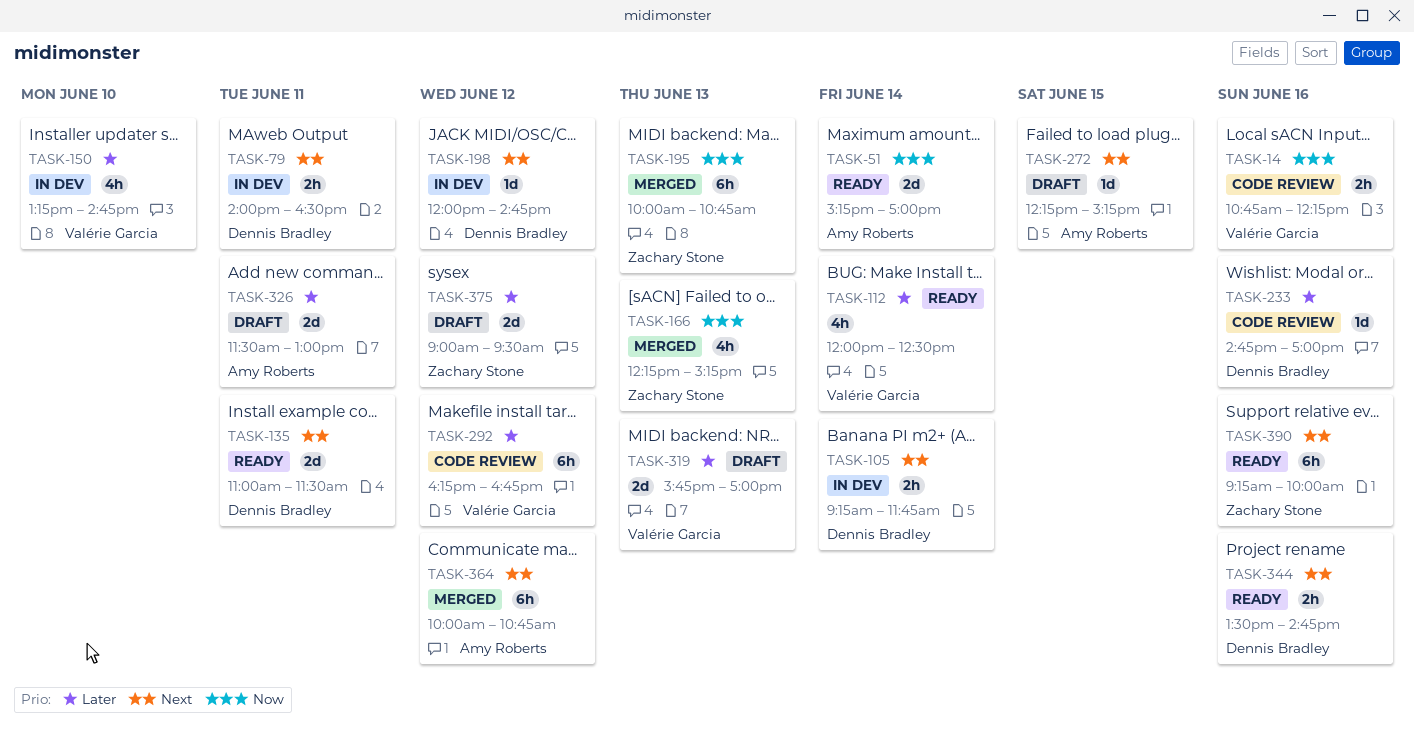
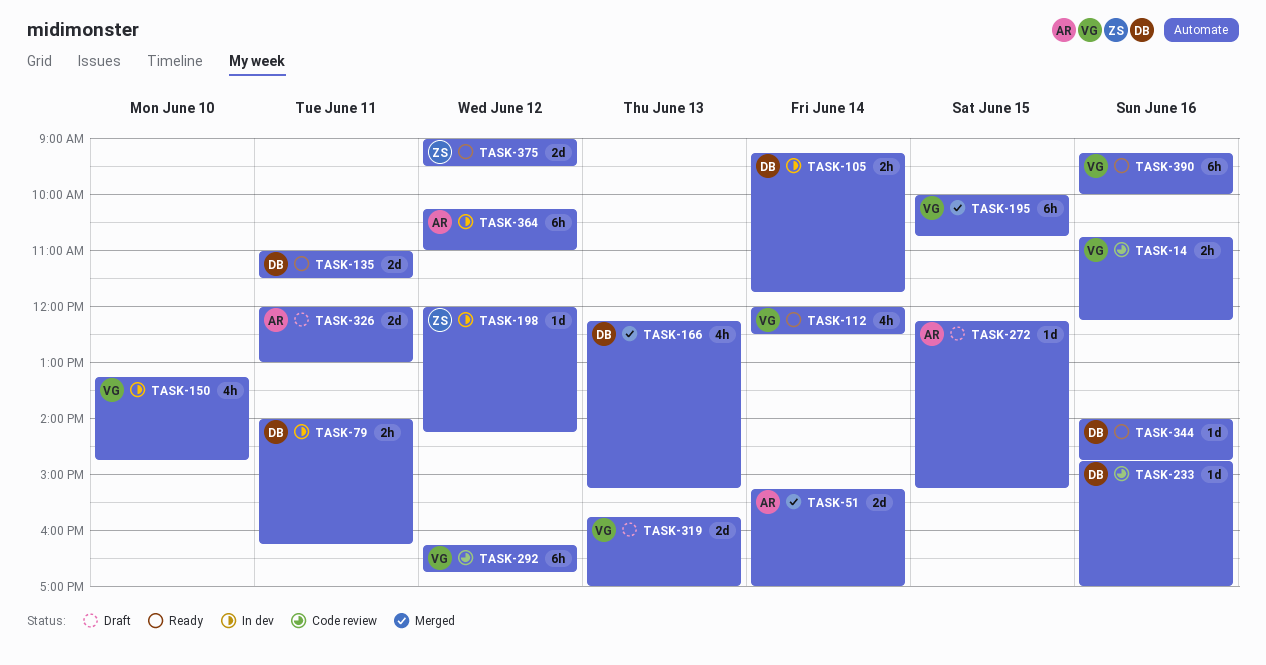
TASK-51, status: Ready -> Merged
TASK-79, ends: 16:30 -> 16:15
TASK-166, owner: Zachary Stone -> Dennis Bradley
TASK-195, owner: Zachary Stone -> Valérie Garcia
TASK-195, day: Jun 13 -> Jun 15
TASK-198, owner: Dennis Bradley -> Zachary Stone
TASK-198, ends: 14:45 -> 14:15
TASK-326, begins: 11:30 -> 12:00
TASK-344, estimate: 2h -> 1d
TASK-344, begins: 13:30 -> 14:00
TASK-364, status: Merged -> In dev
TASK-364, begins: 10:00 -> 10:15
TASK-364, ends: 10:45 -> 11:00
TASK-375, status: Draft -> Ready
TASK-390, owner: Zachary Stone -> Valérie Garcia

